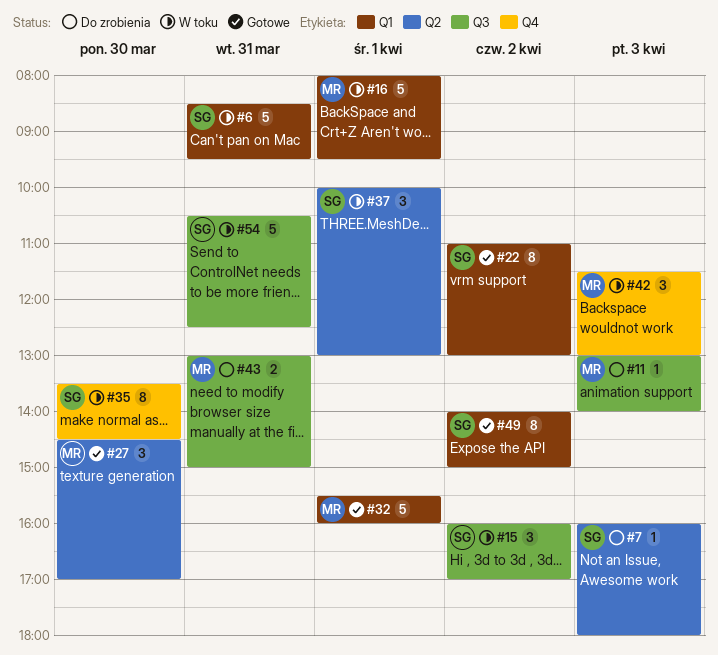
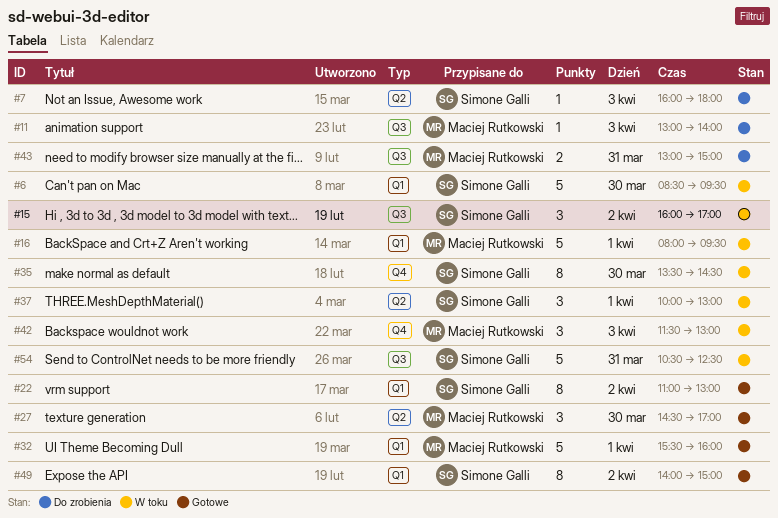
#6, day: Mar 31 -> Mar 30

